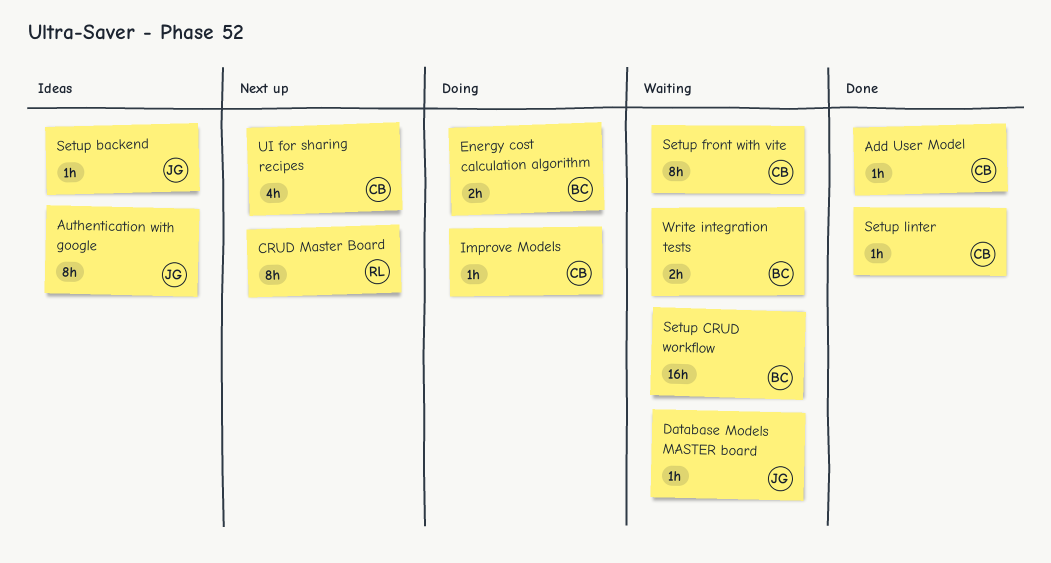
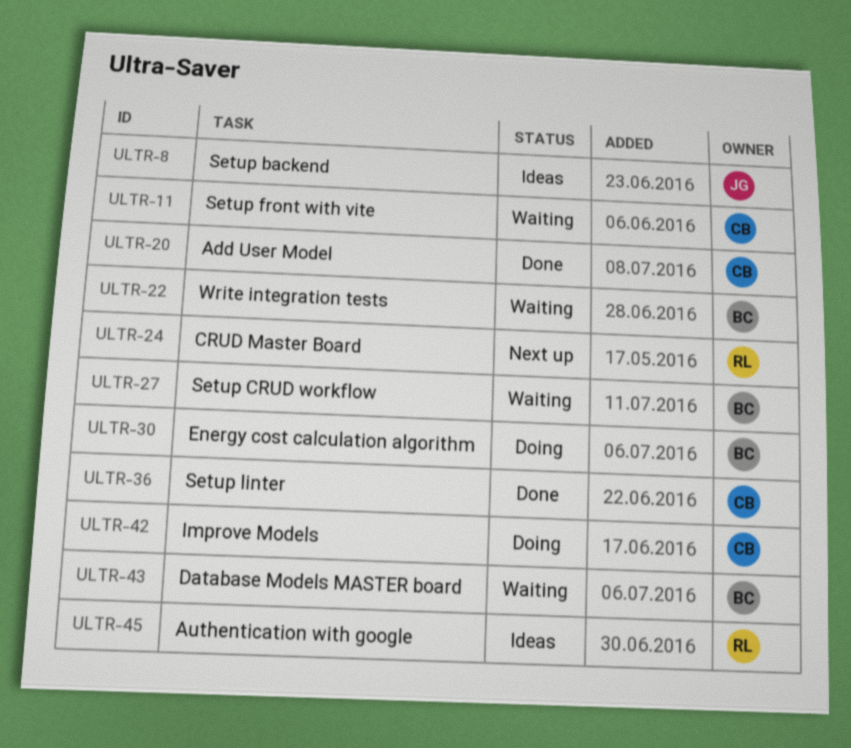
Authentication with google, owner: JG -> RL
Database Models MASTER board, owner: JG -> BC
UI for sharing recipes: present -> none

